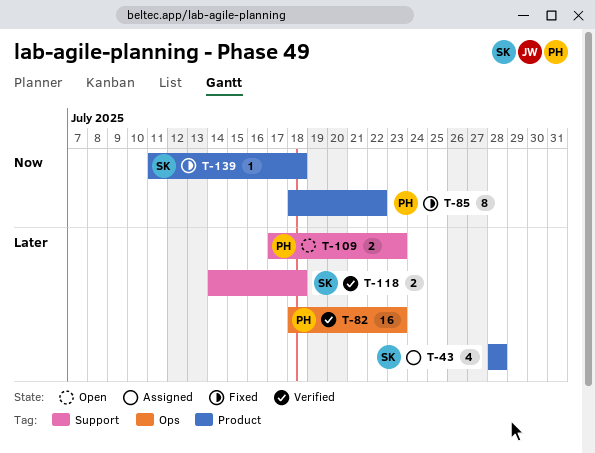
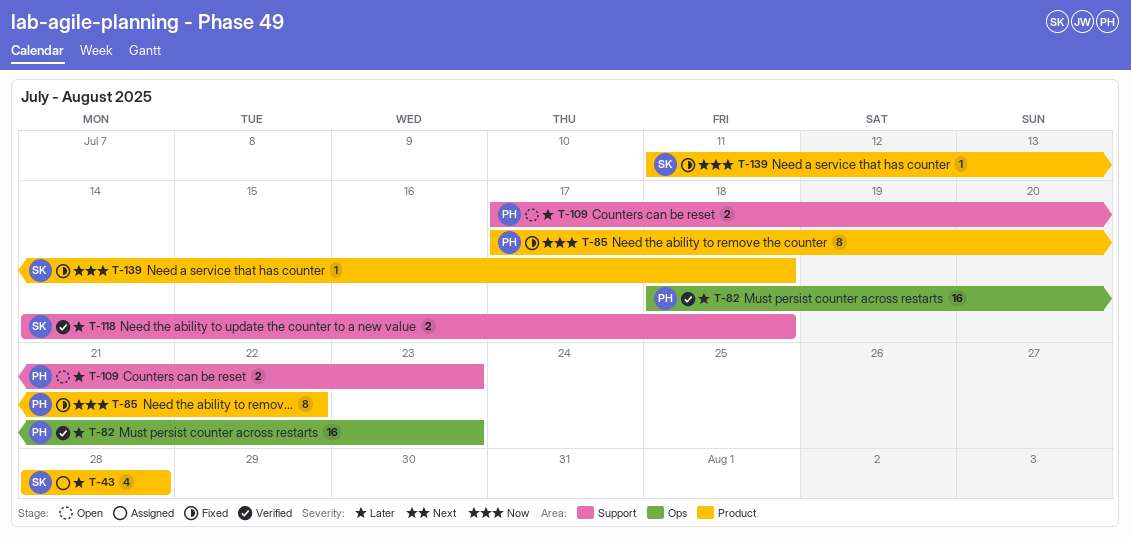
T-85, start: Jul 18 -> Jul 17

